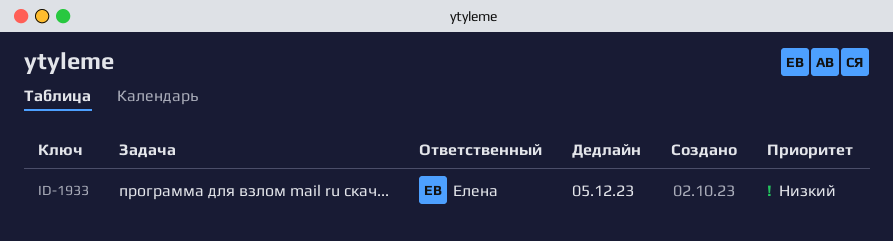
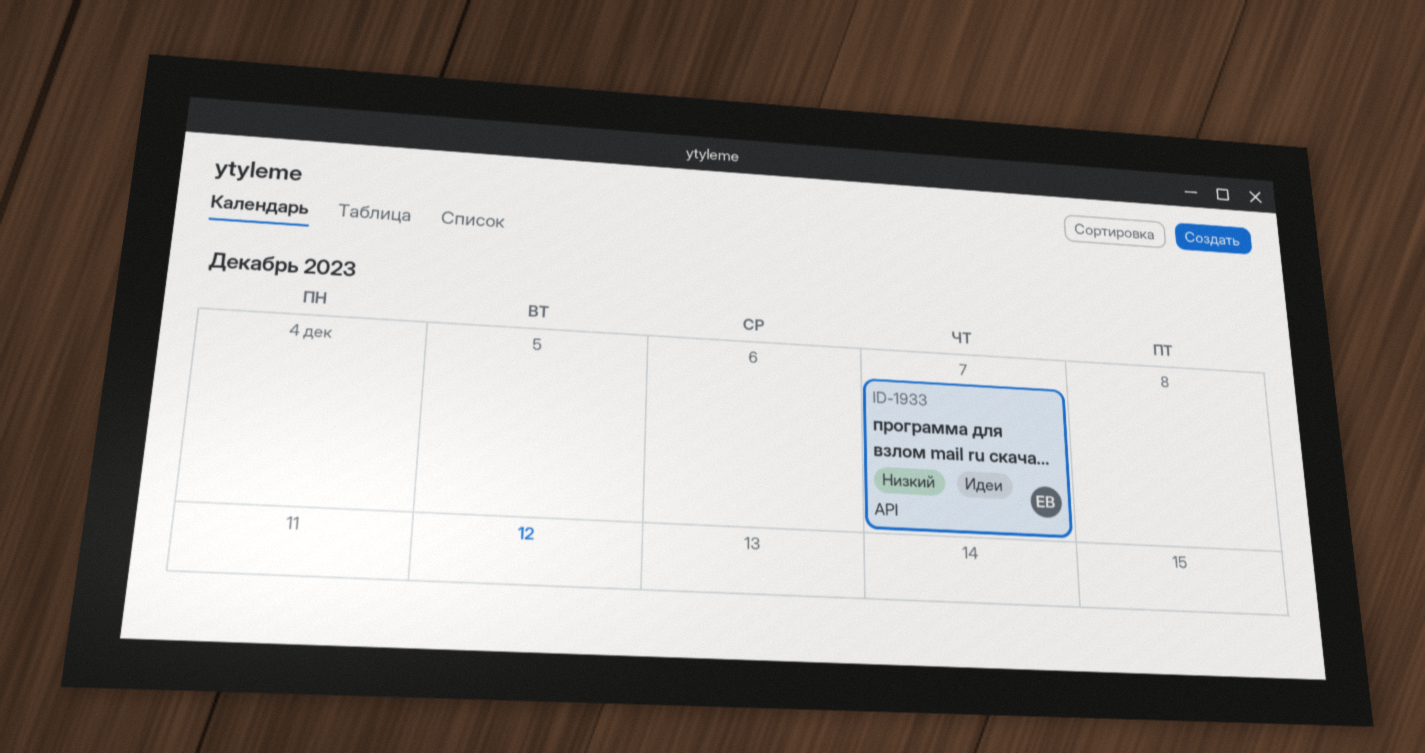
ID-1933, due: Dec 5 -> Dec 7

